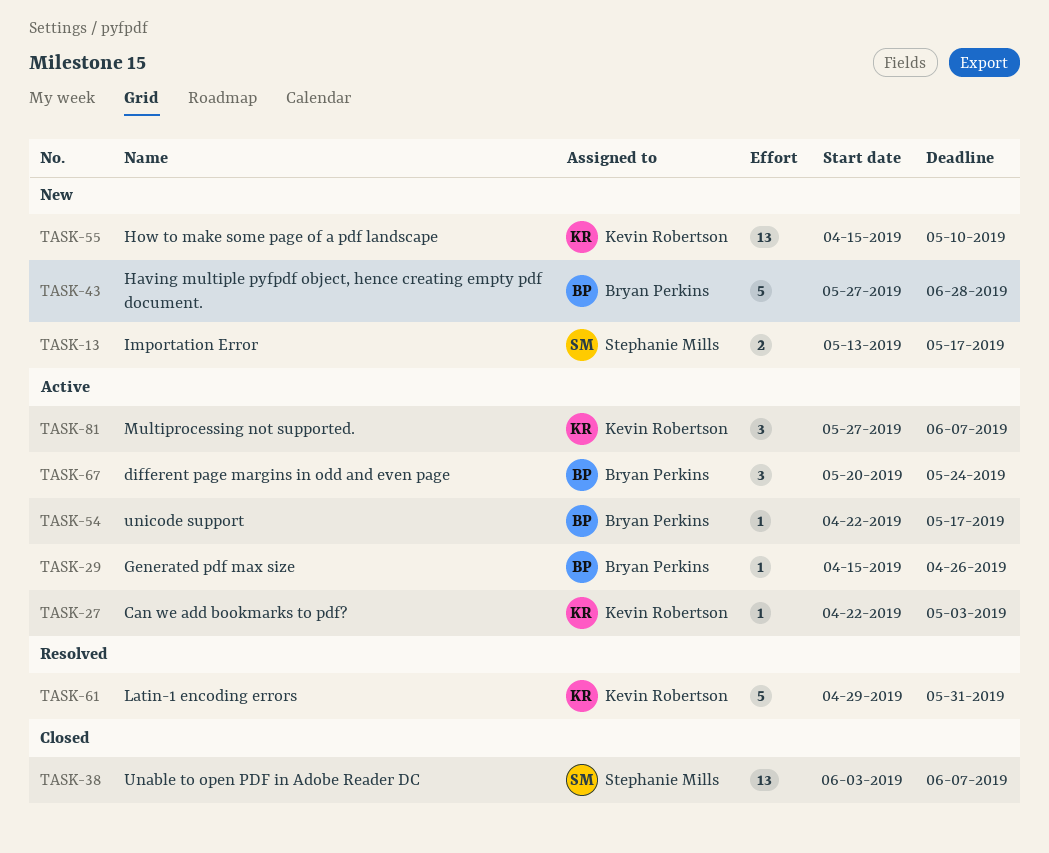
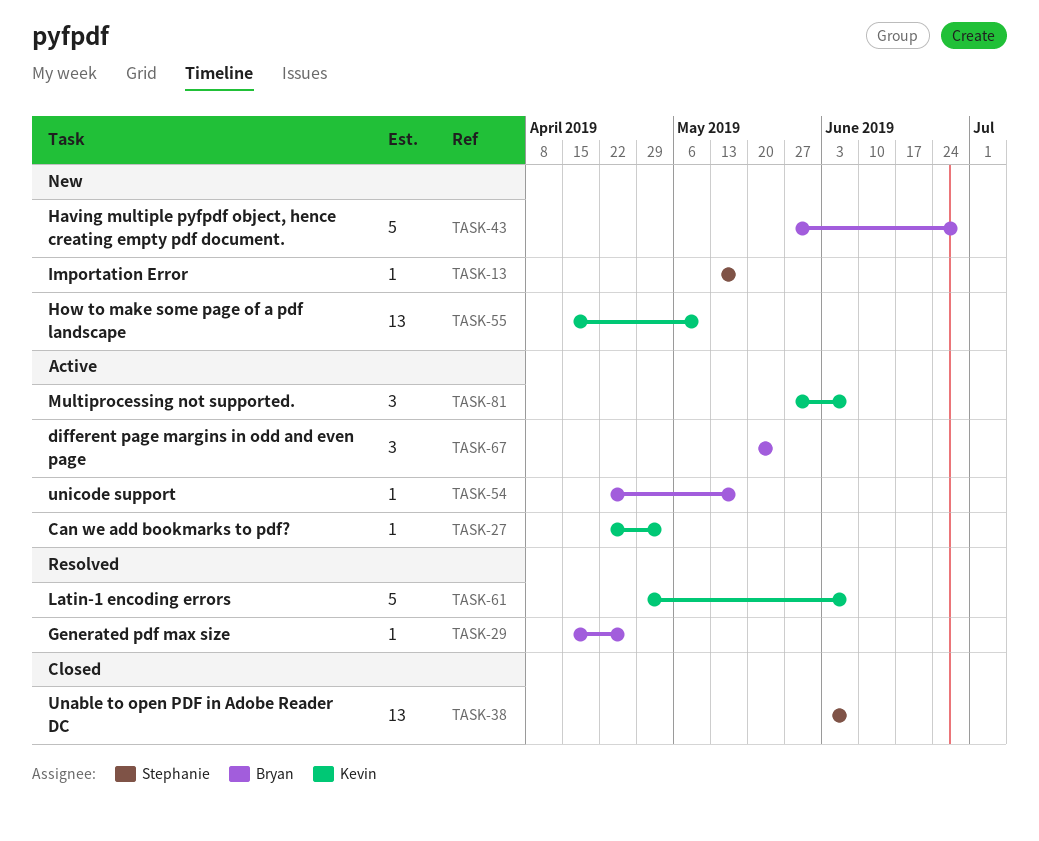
TASK-13, estimate: 2 -> 1
TASK-29, status: Active -> Resolved
TASK-61, due: May 31 -> Jun 7

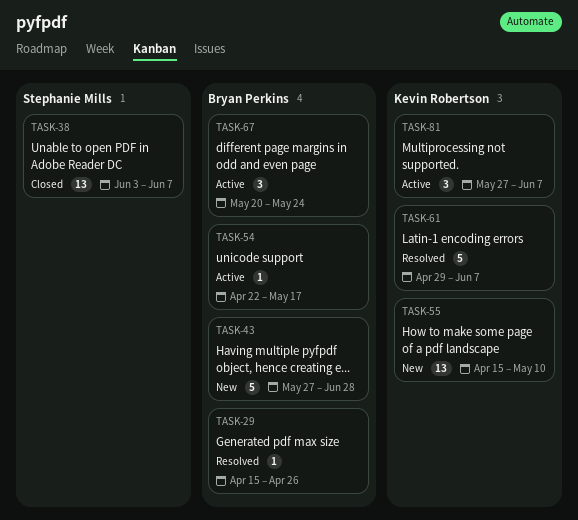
TASK-13: present -> none
TASK-27: present -> none

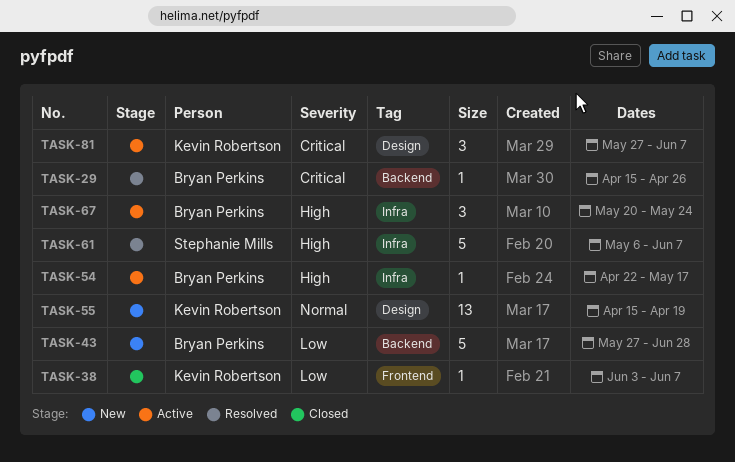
TASK-38, owner: Stephanie Mills -> Kevin Robertson
TASK-38, estimate: 13 -> 1
TASK-55, due: May 10 -> Apr 19
TASK-61, owner: Kevin Robertson -> Stephanie Mills
TASK-61, start: Apr 29 -> May 6

